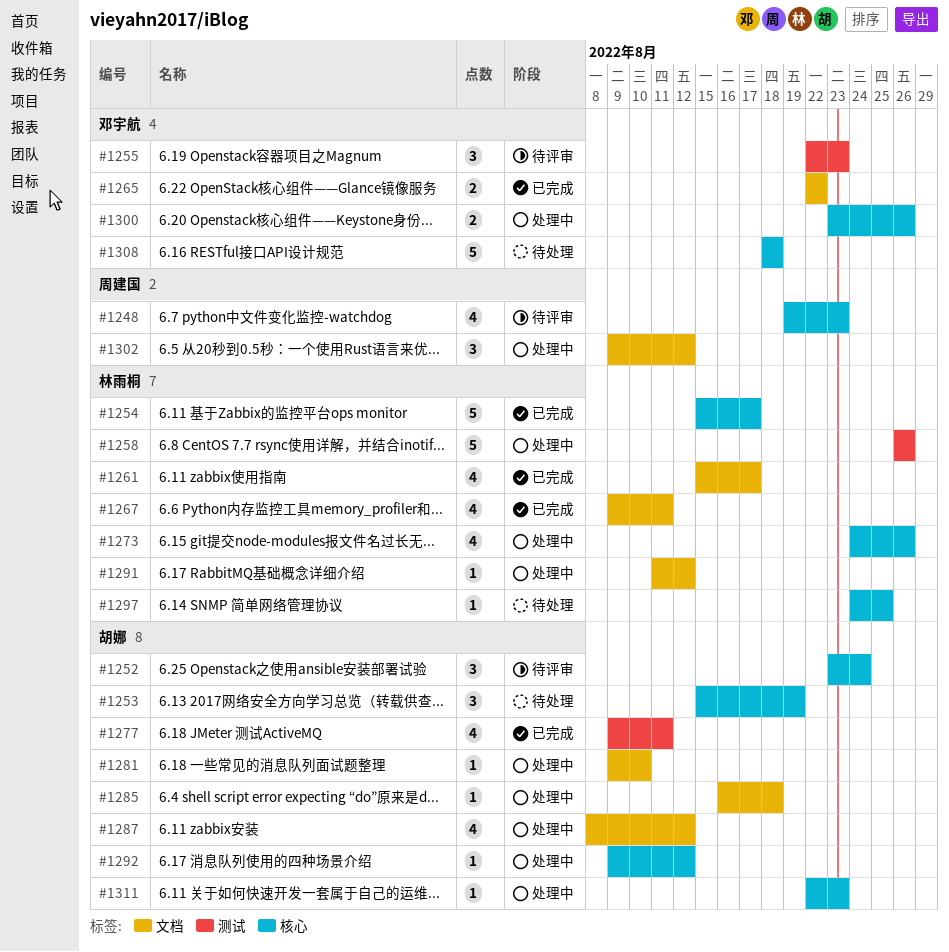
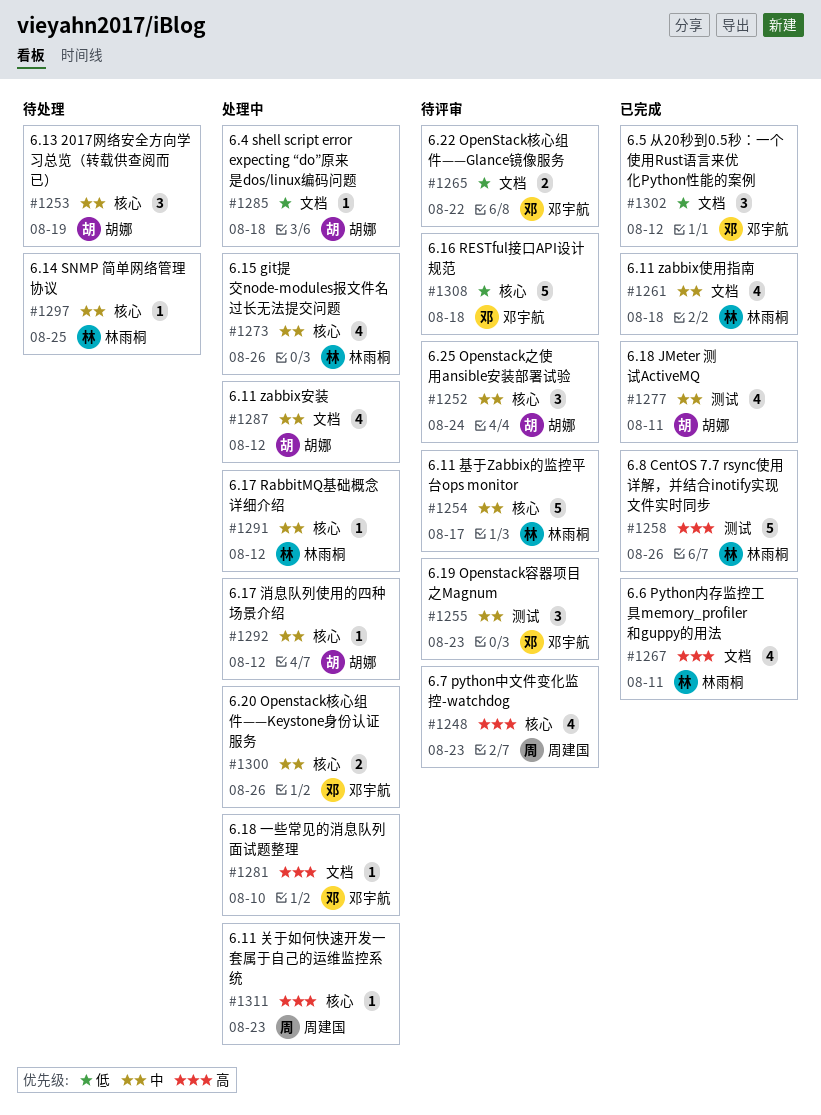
#1254, status: 已完成 -> 待评审
#1258, status: 处理中 -> 已完成
#1261, due: Aug 17 -> Aug 18
#1265, status: 已完成 -> 待评审
#1281, owner: 胡娜 -> 邓宇航
#1291, label: 文档 -> 核心
#1302, status: 处理中 -> 已完成
#1302, owner: 周建国 -> 邓宇航
#1308, status: 待处理 -> 待评审
#1311, owner: 胡娜 -> 周建国

